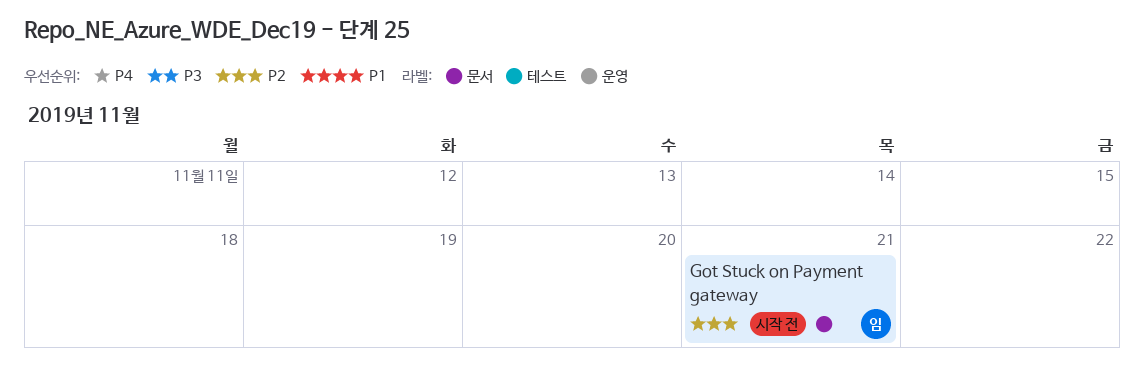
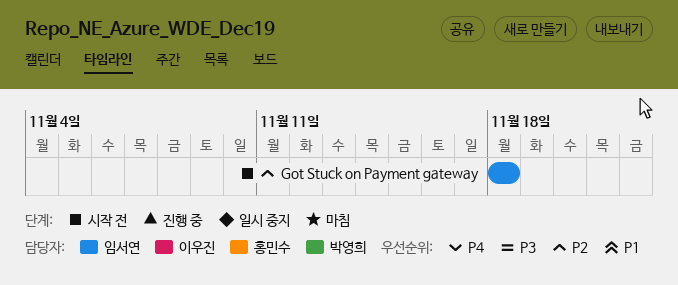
Got Stuck on Payment gateway, due: Nov 21 -> Nov 18

